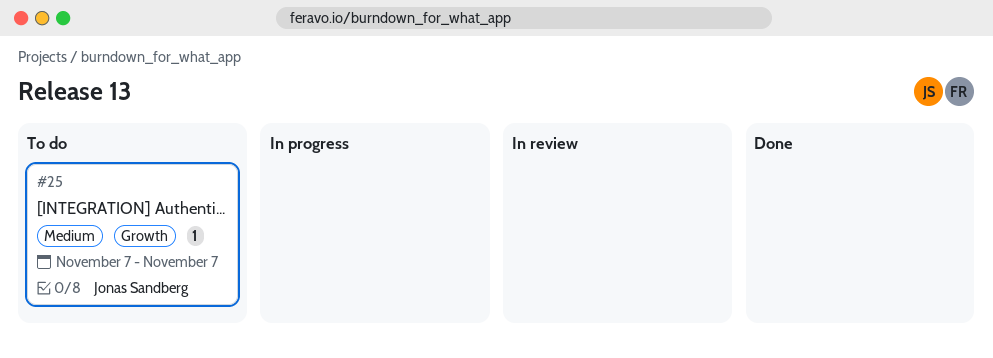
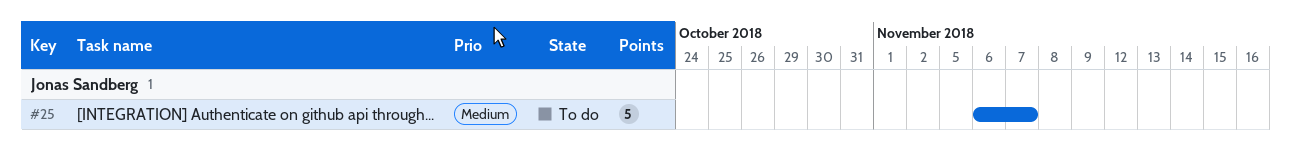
#25, estimate: 1 -> 5
#25, start: Nov 7 -> Nov 6

